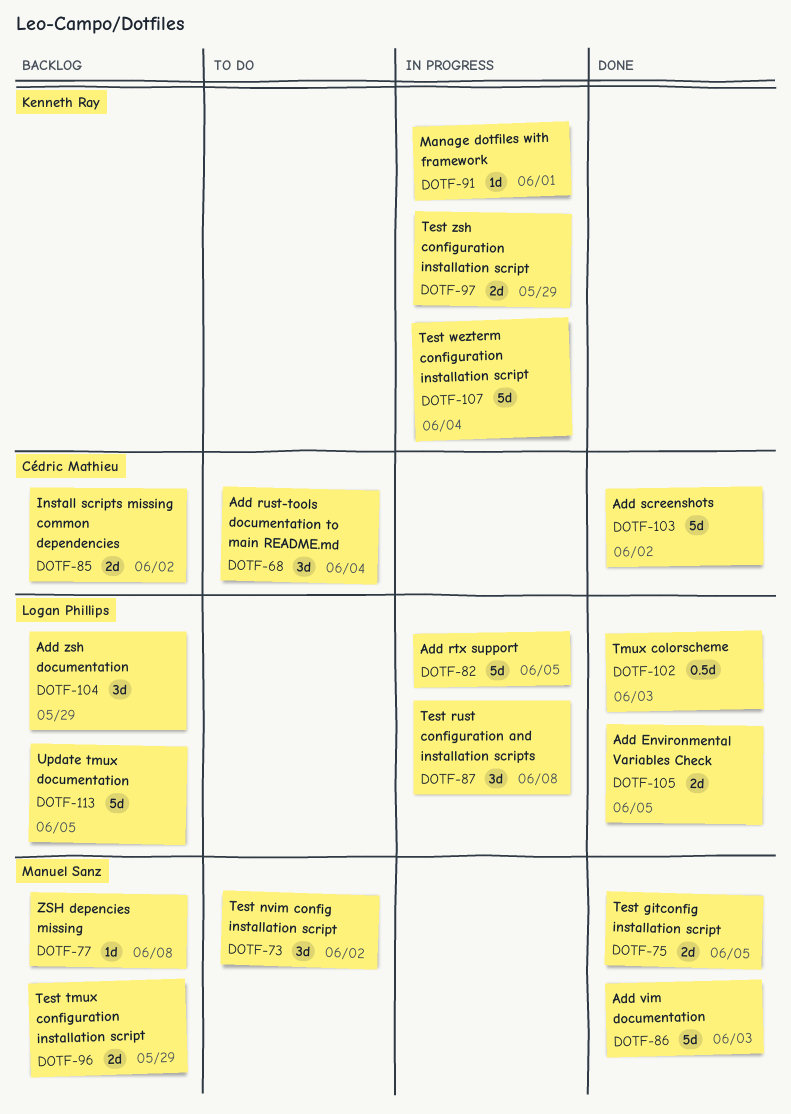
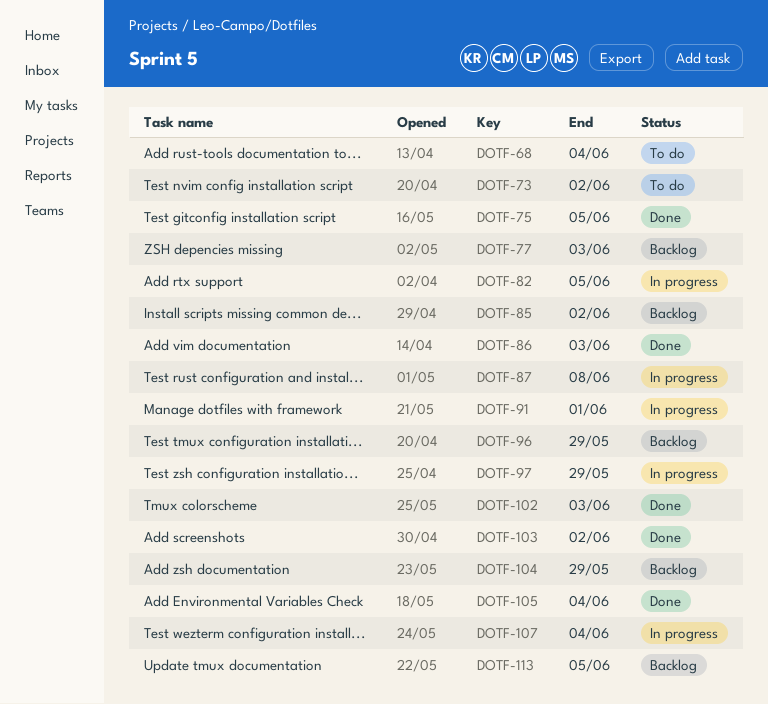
DOTF-77, due: Jun 8 -> Jun 3
DOTF-105, due: Jun 5 -> Jun 4

